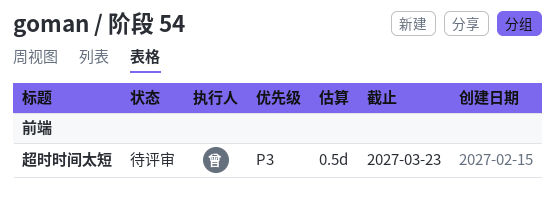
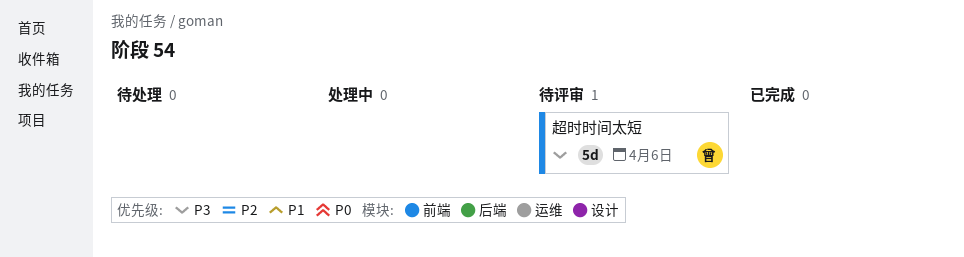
超时时间太短, estimate: 0.5d -> 5d
超时时间太短, due: Mar 23 -> Apr 6

